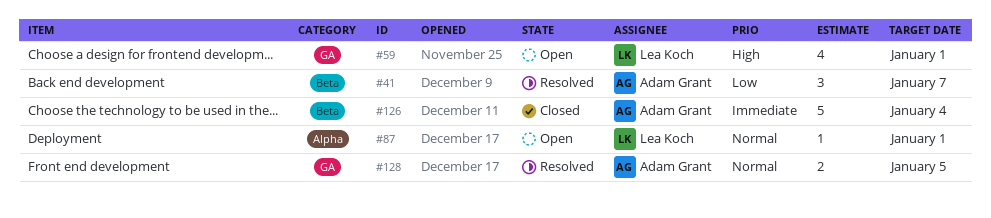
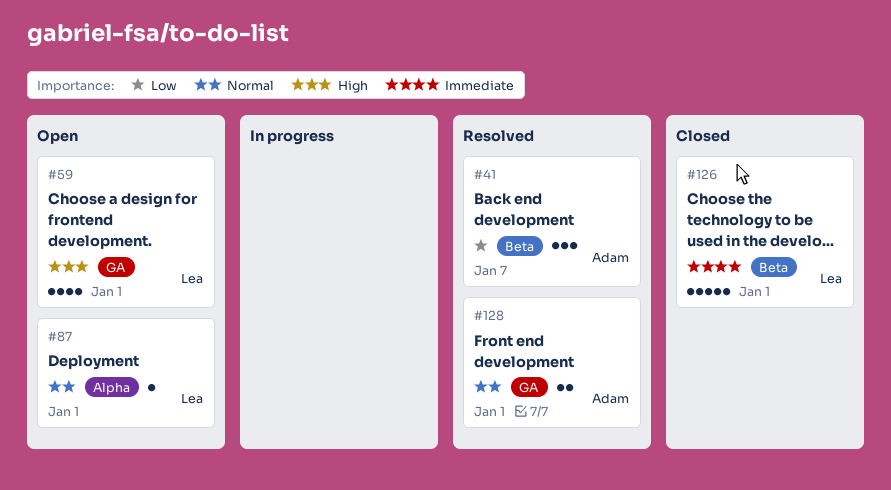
#126, owner: Adam Grant -> Lea Koch
#126, due: Jan 4 -> Jan 1
#128, due: Jan 5 -> Jan 1

